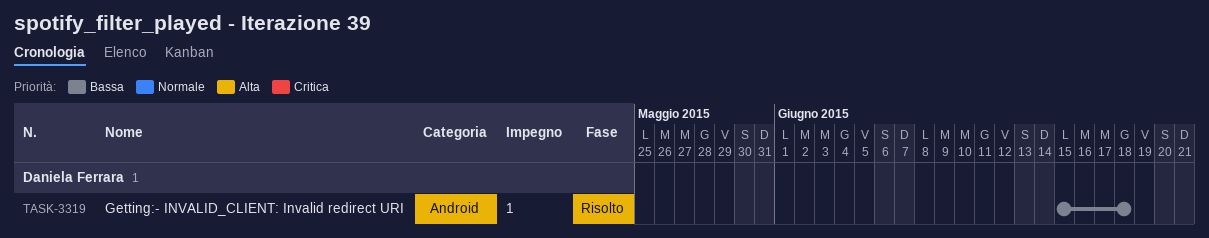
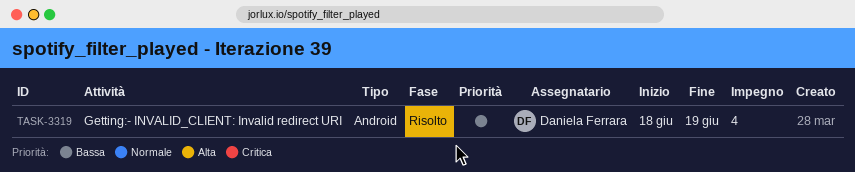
TASK-3319, estimate: 1 -> 4
TASK-3319, start: Jun 15 -> Jun 18
TASK-3319, due: Jun 18 -> Jun 19

